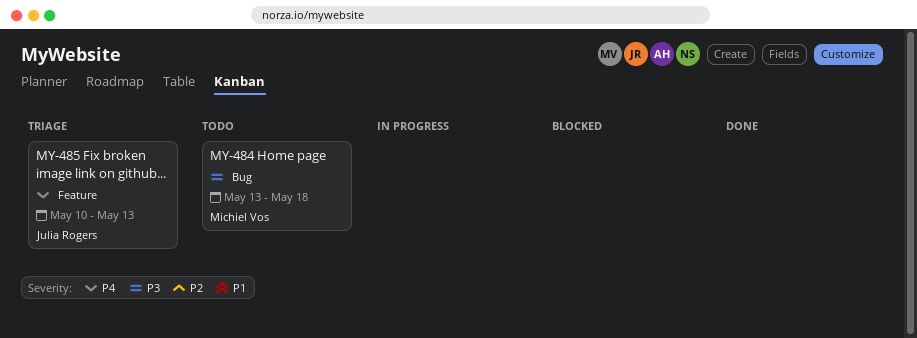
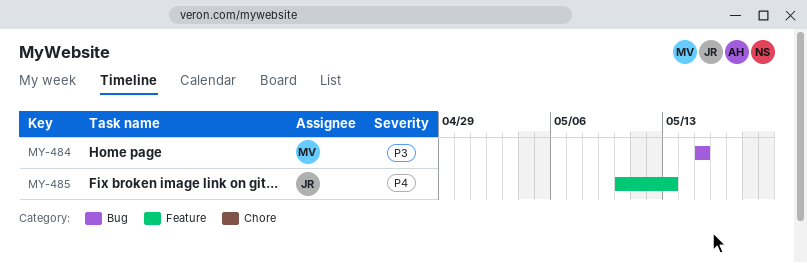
MY-484, start: May 13 -> May 15
MY-484, due: May 18 -> May 15

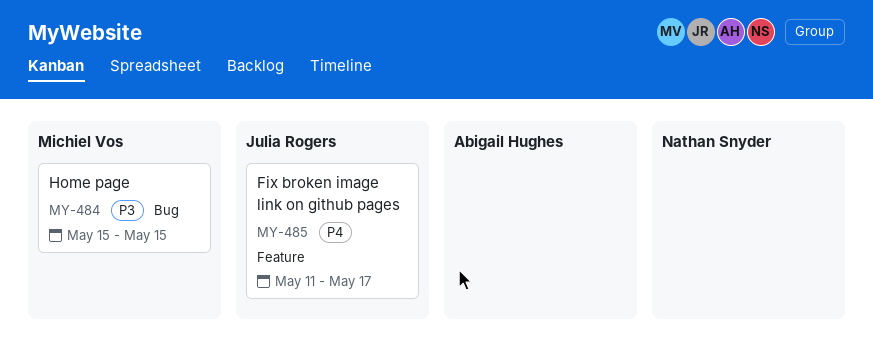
MY-485, start: May 10 -> May 11
MY-485, due: May 13 -> May 17

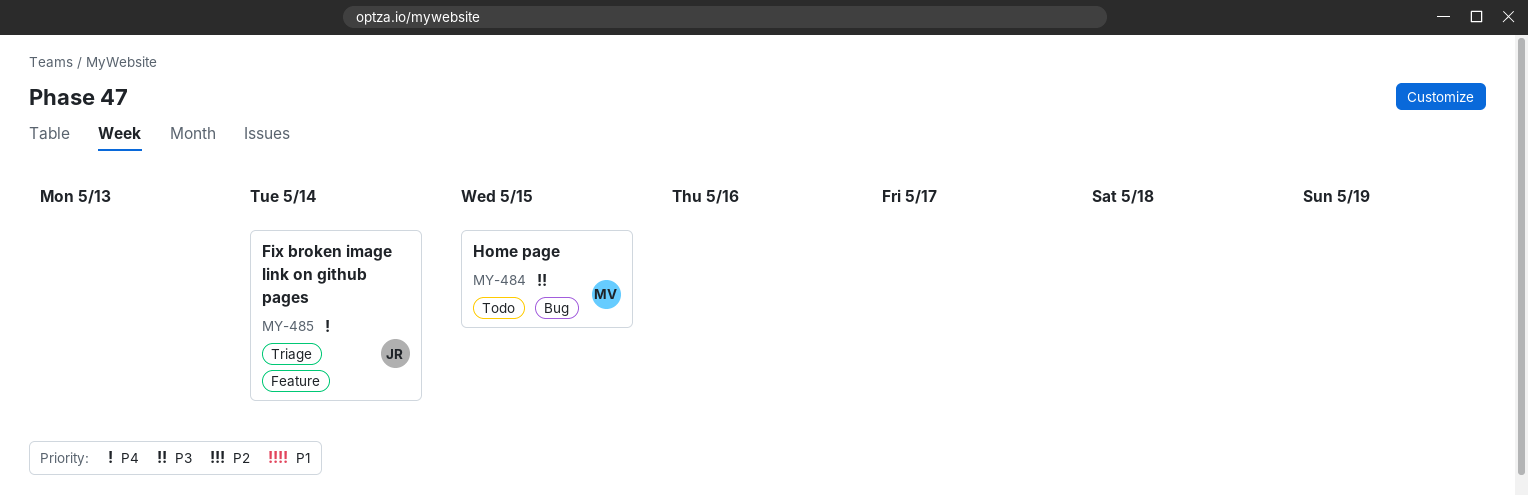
MY-485, due: May 17 -> May 14

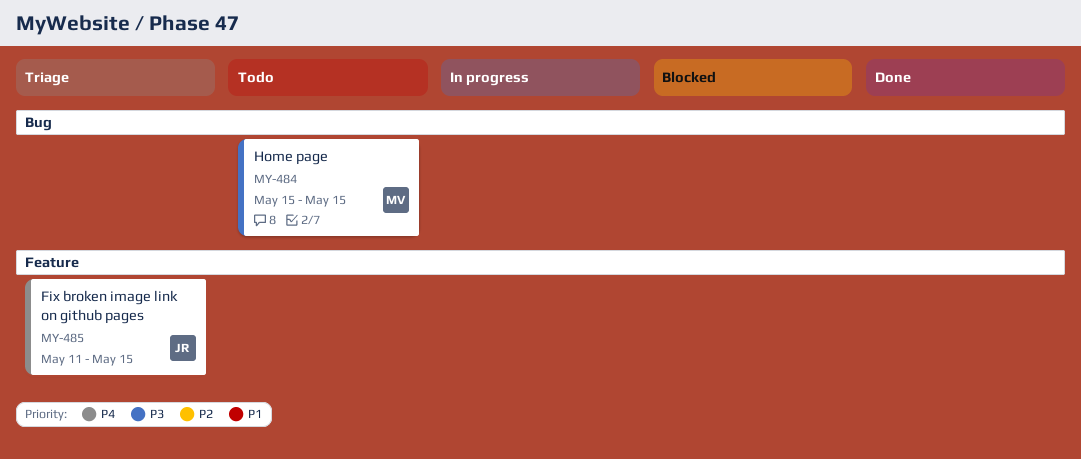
MY-485, due: May 14 -> May 15

